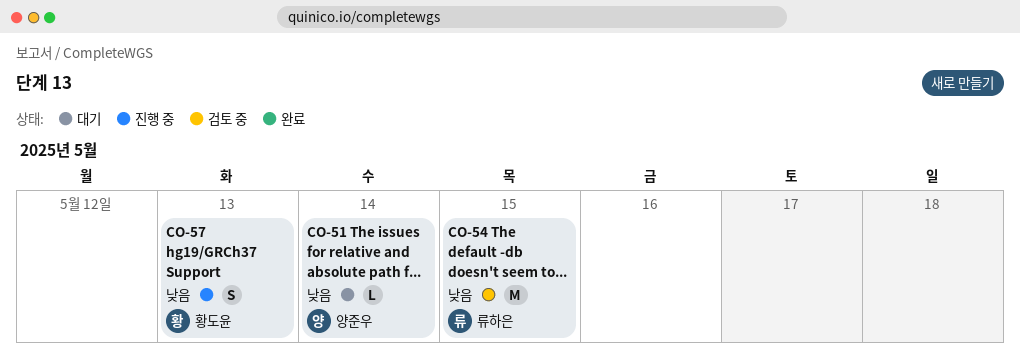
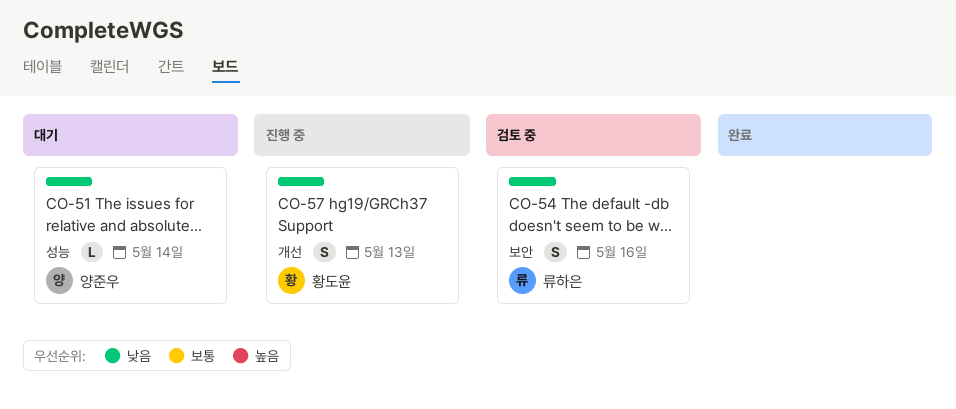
CO-54, estimate: M -> S
CO-54, day: May 15 -> May 16

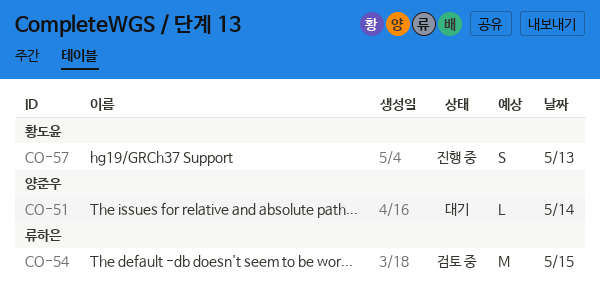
CO-54, estimate: S -> M
CO-54, day: May 16 -> May 15

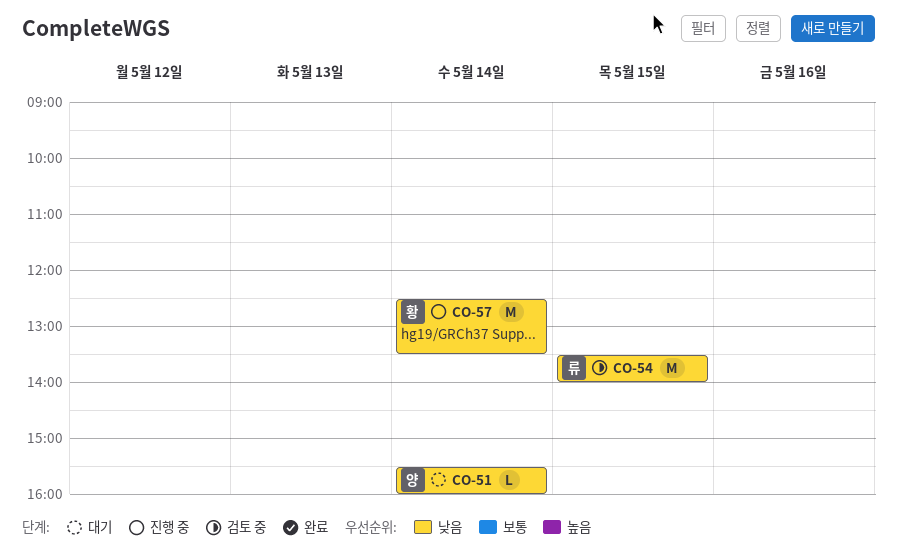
CO-57, estimate: S -> M
CO-57, day: May 13 -> May 14

